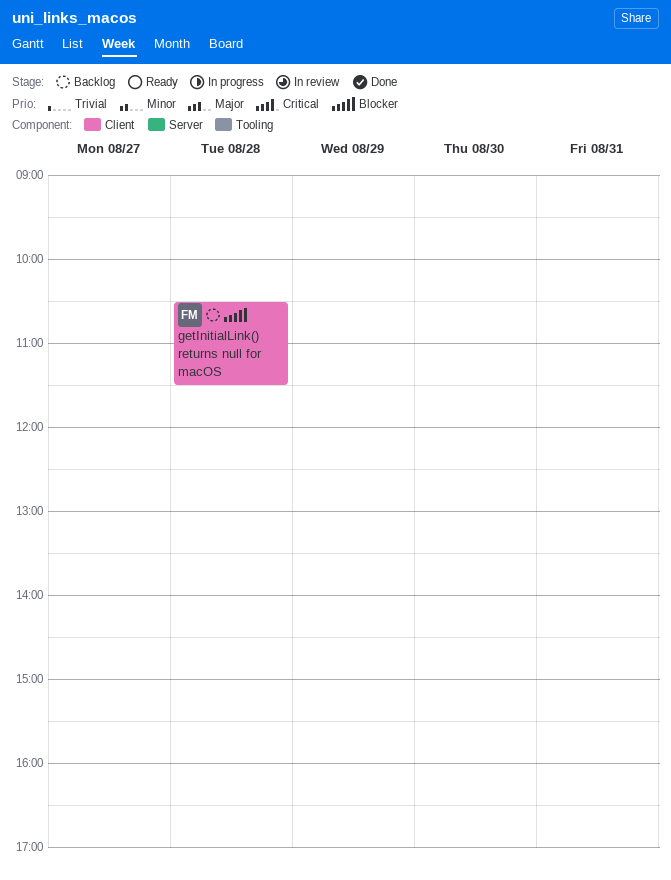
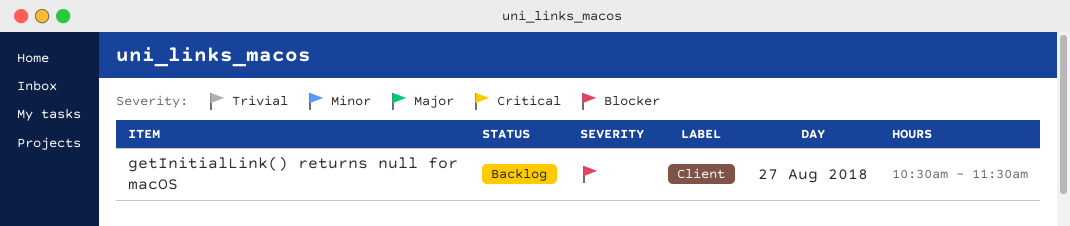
getInitialLink() returns null for macOS, day: Aug 28 -> Aug 27

